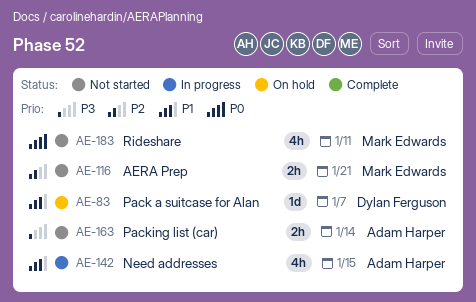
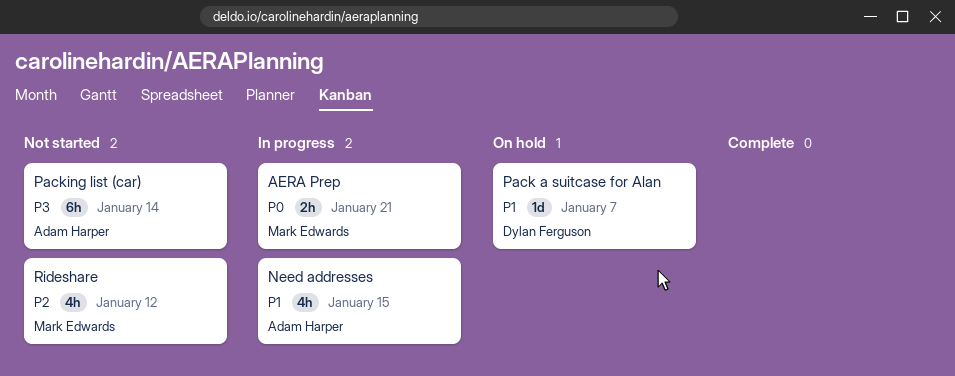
AERA Prep, status: Not started -> In progress
AERA Prep, priority: P2 -> P0
Packing list (car), estimate: 2h -> 6h
Rideshare, priority: P0 -> P2
Rideshare, due: Jan 11 -> Jan 12

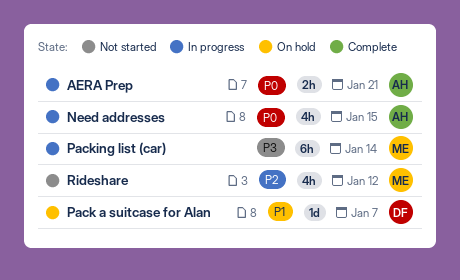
AERA Prep, owner: Mark Edwards -> Adam Harper
Need addresses, priority: P1 -> P0
Packing list (car), status: Not started -> In progress
Packing list (car), owner: Adam Harper -> Mark Edwards

